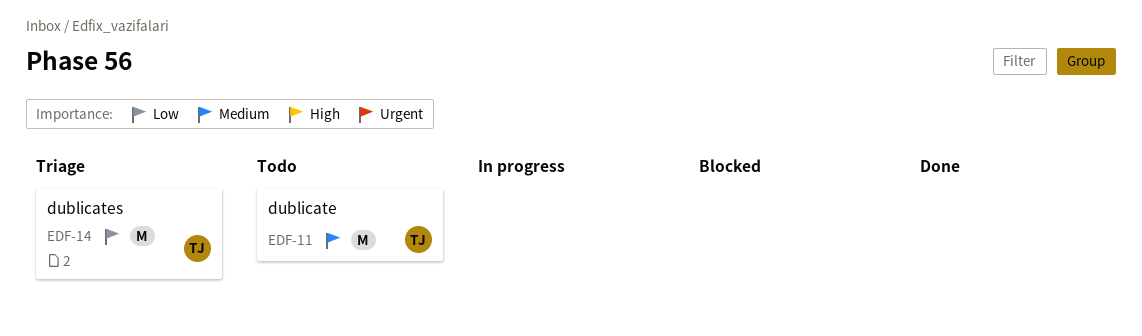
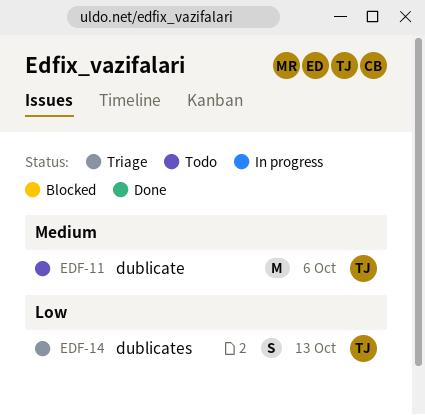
EDF-14, estimate: M -> S

